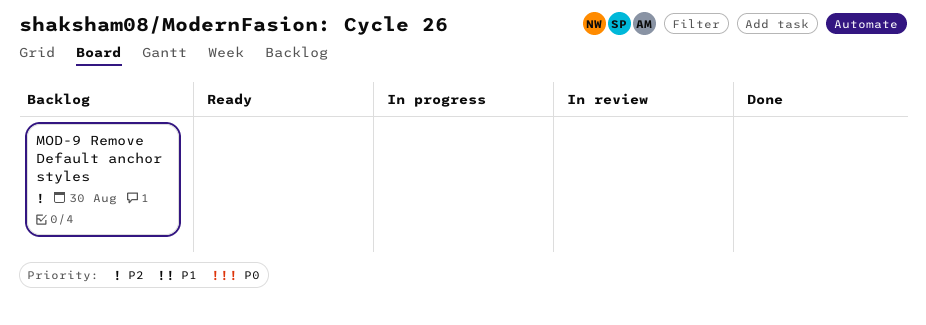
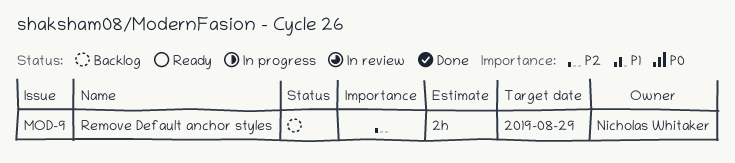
MOD-9, due: Aug 30 -> Aug 29

